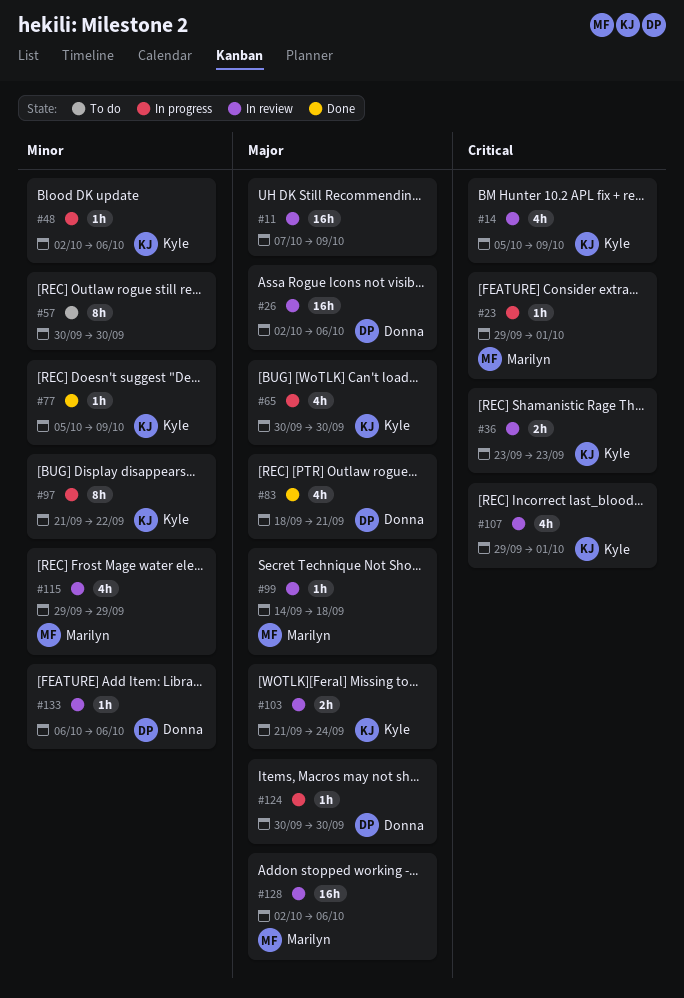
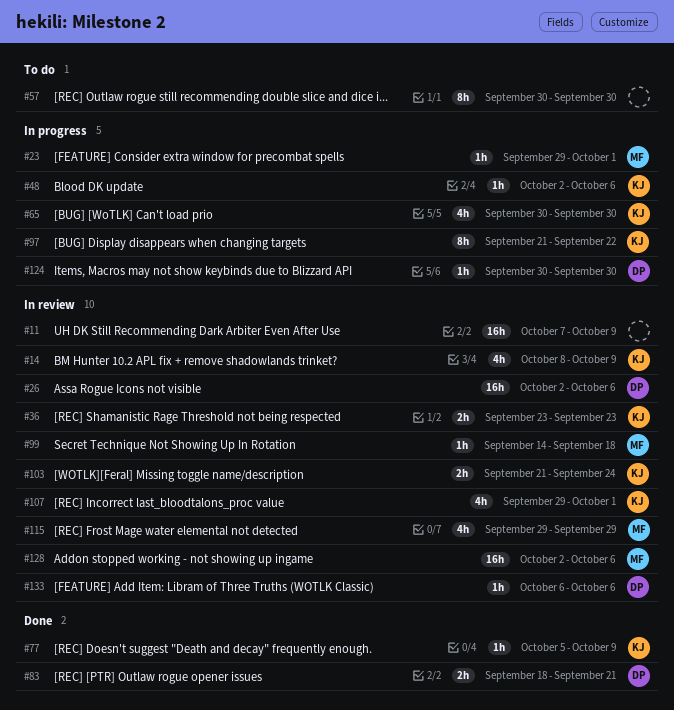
#14, start: Oct 5 -> Oct 8
#83, estimate: 4h -> 2h

